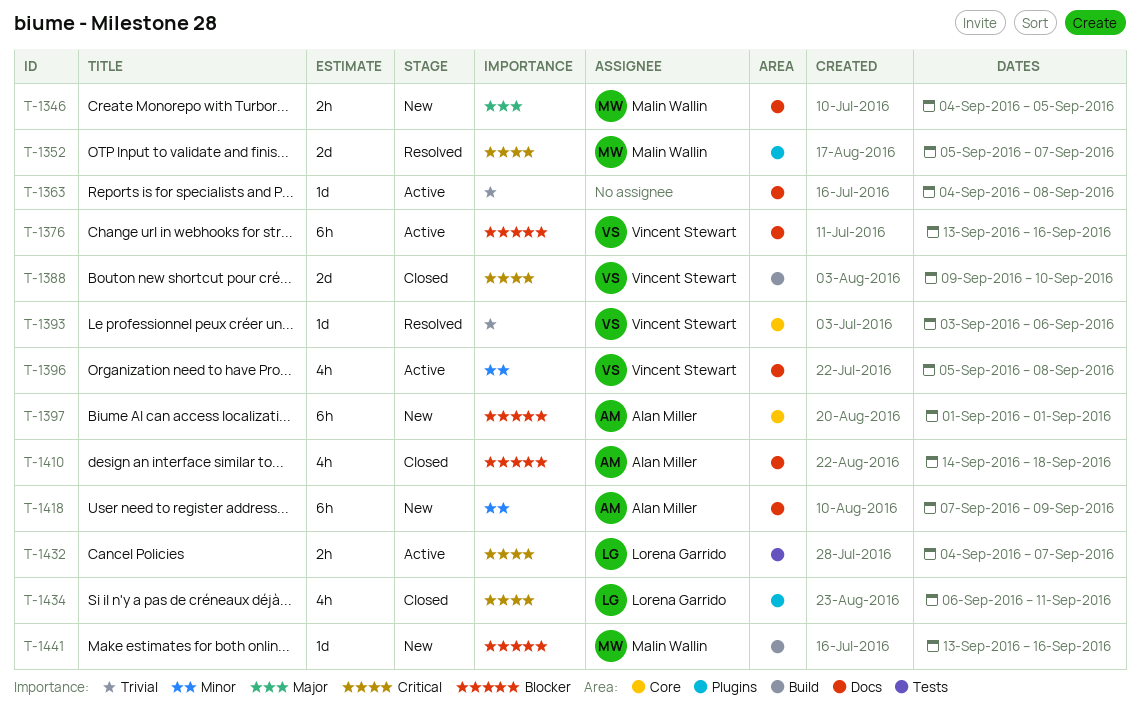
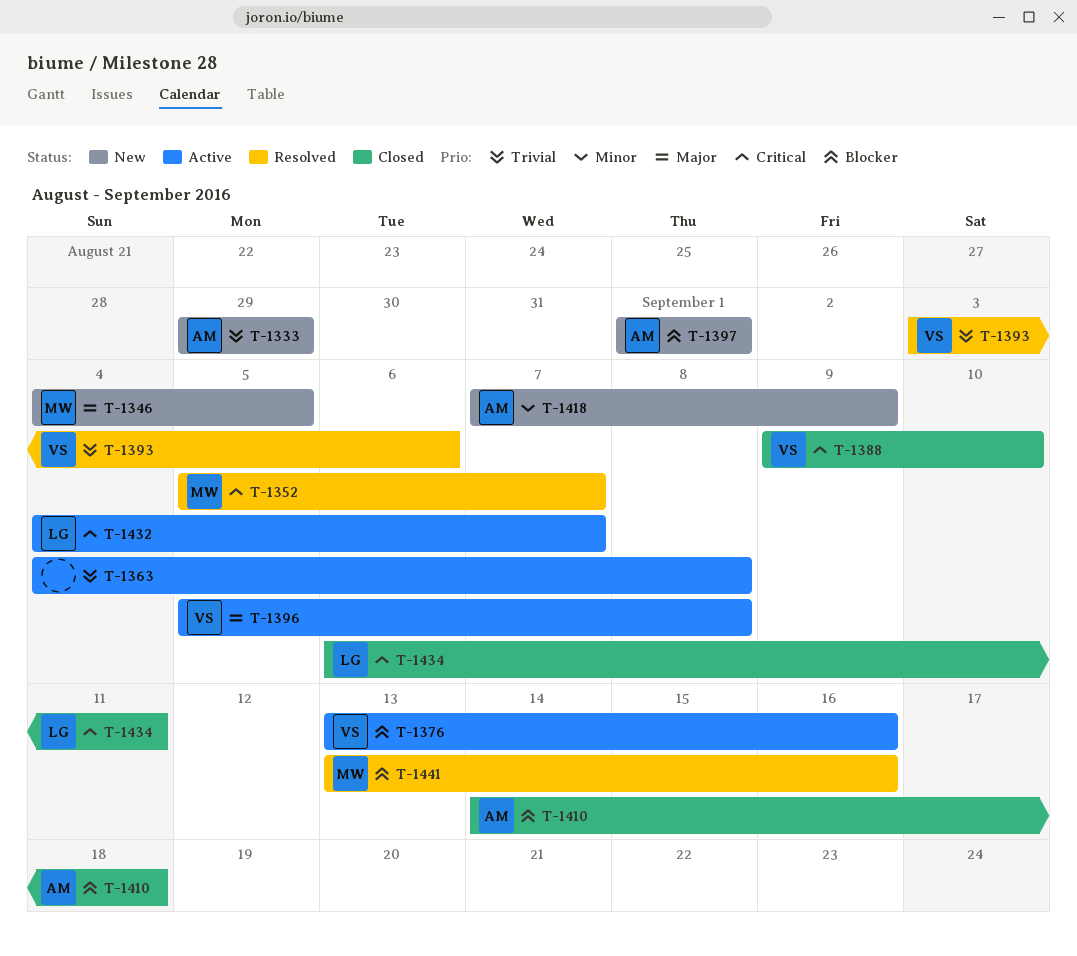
T-1333: none -> present
T-1396, priority: Minor -> Major
T-1441, status: New -> Resolved

